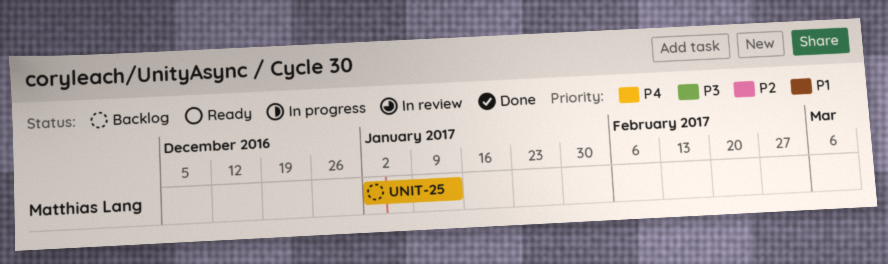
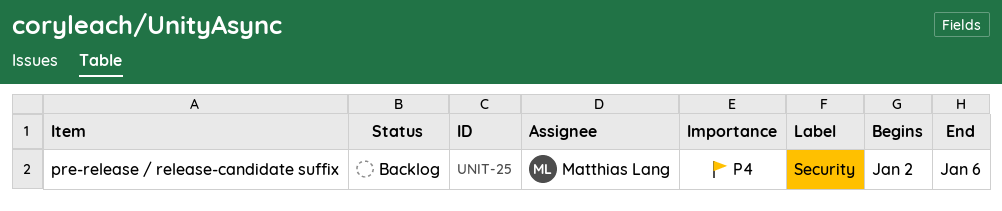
UNIT-25, due: Jan 13 -> Jan 6

